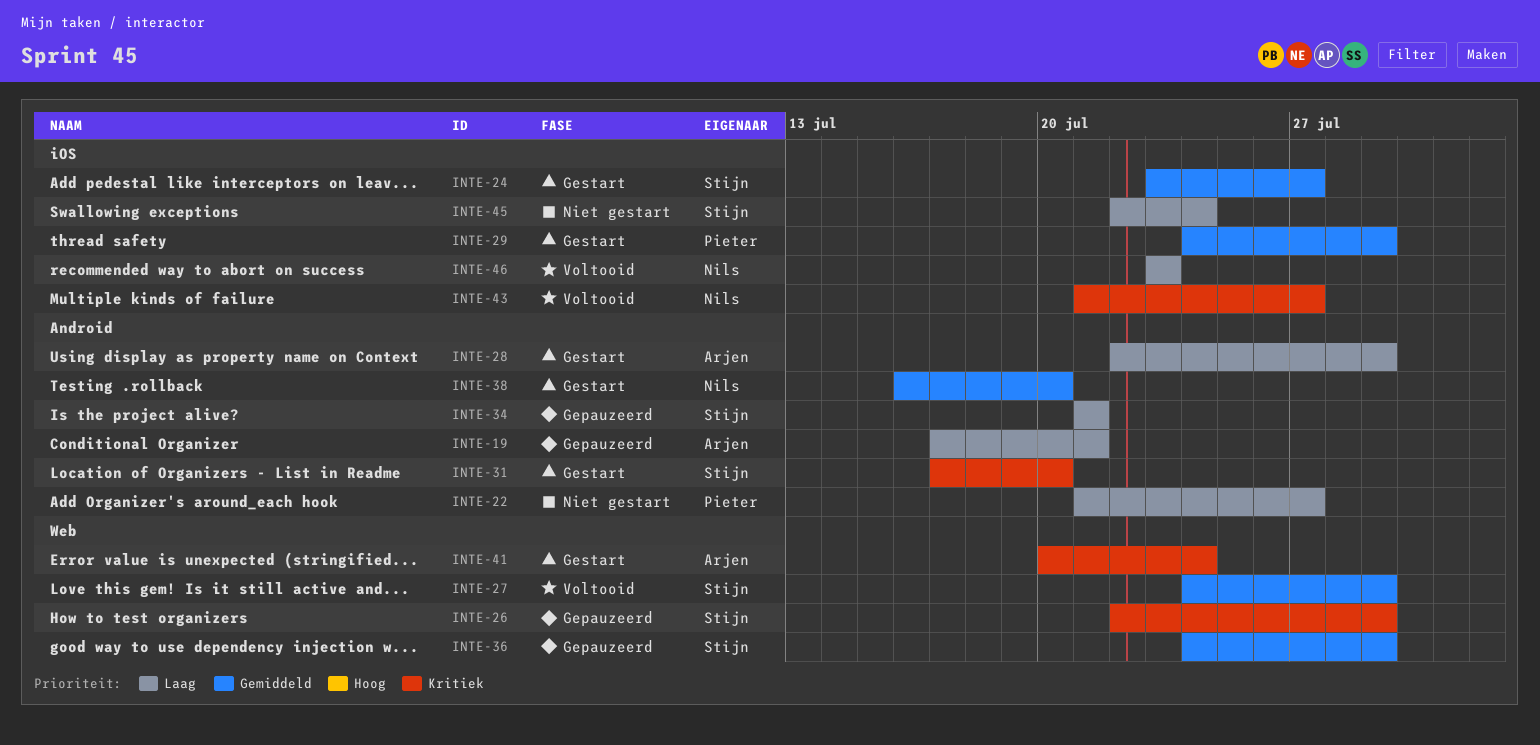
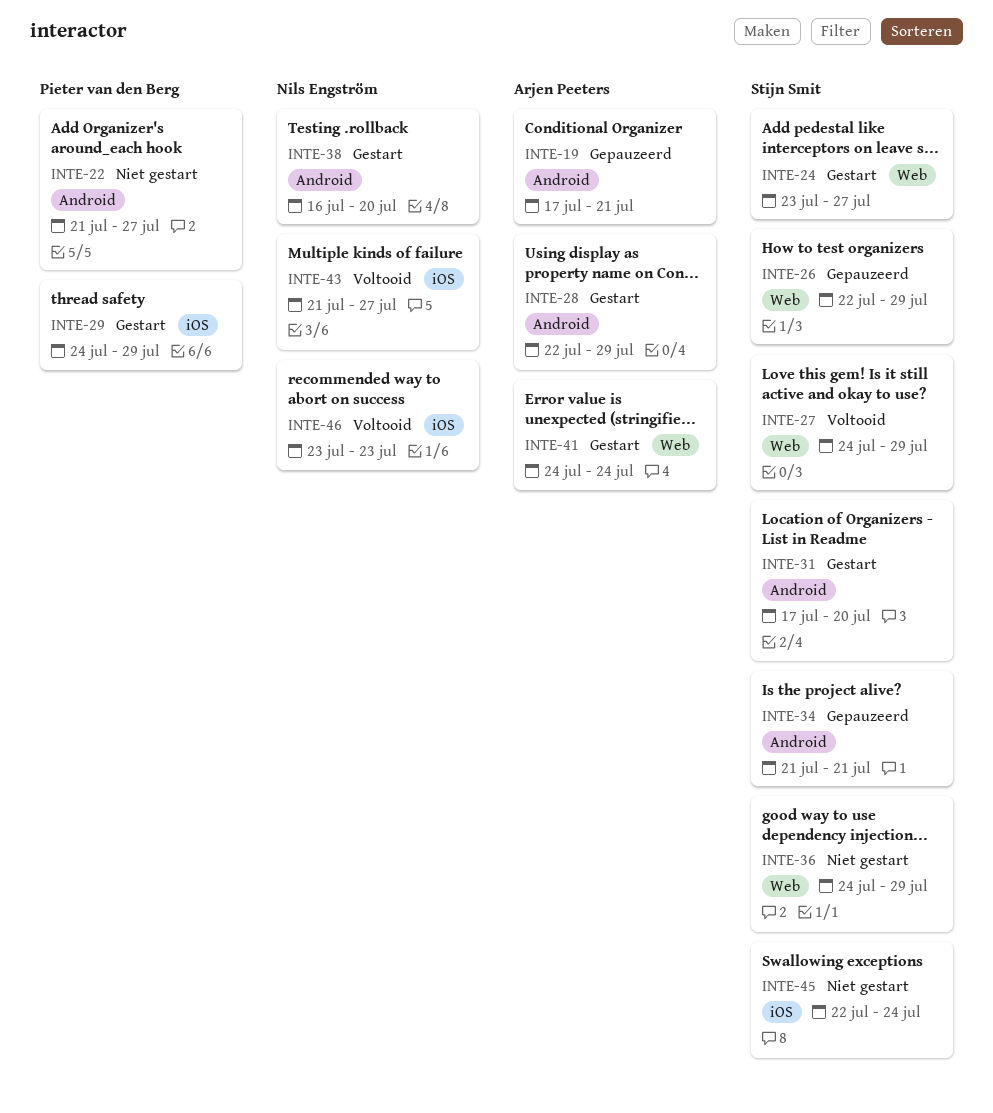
INTE-24, label: iOS -> Web
INTE-36, status: Gepauzeerd -> Niet gestart
INTE-41, start: Jul 20 -> Jul 24

